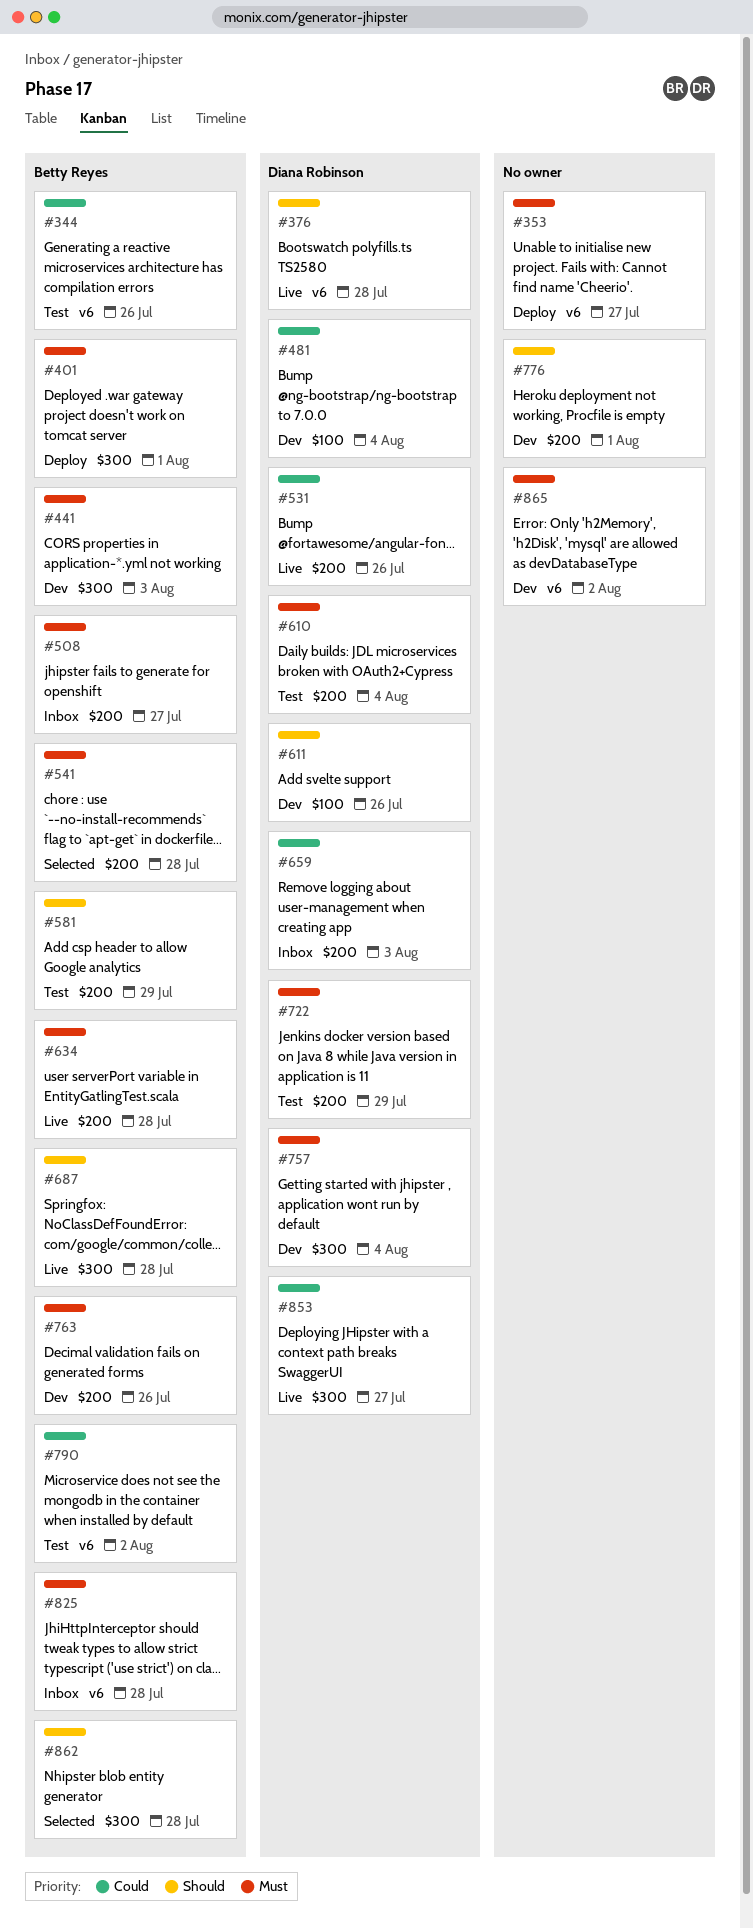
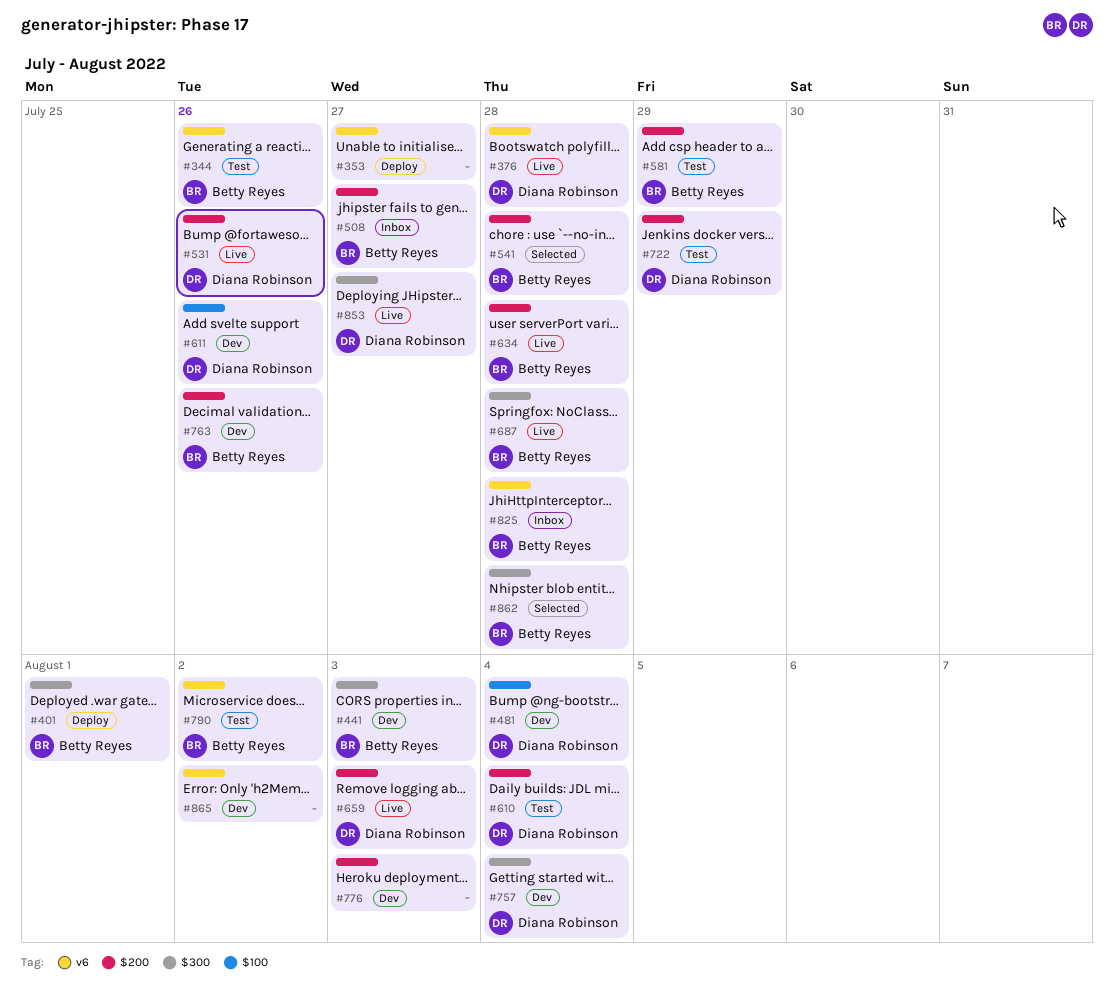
#659, status: Inbox -> Live
#776, due: Aug 1 -> Aug 3

